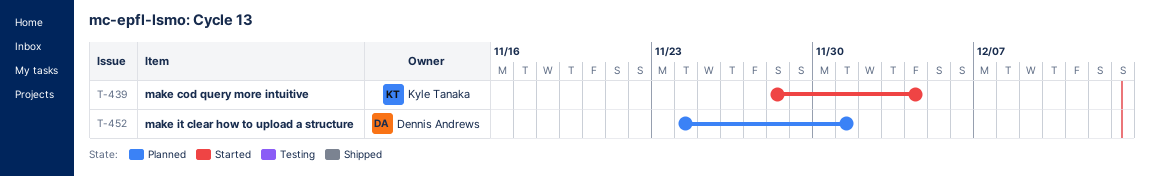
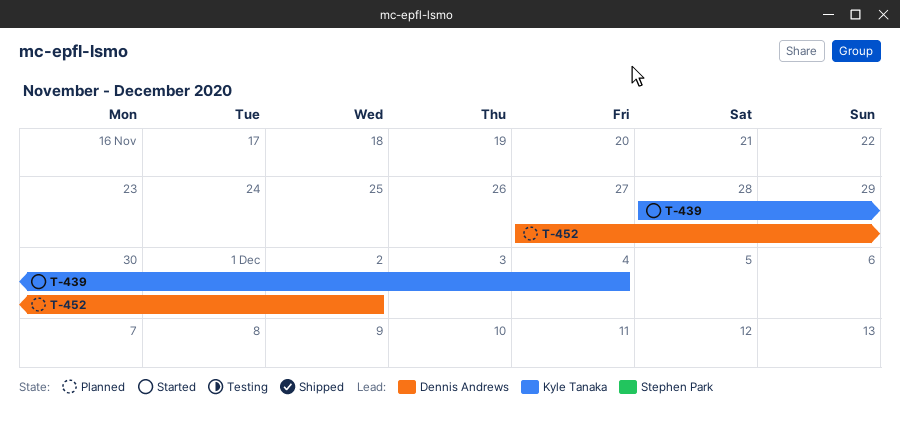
T-452, start: Nov 24 -> Nov 27
T-452, due: Dec 1 -> Dec 2

